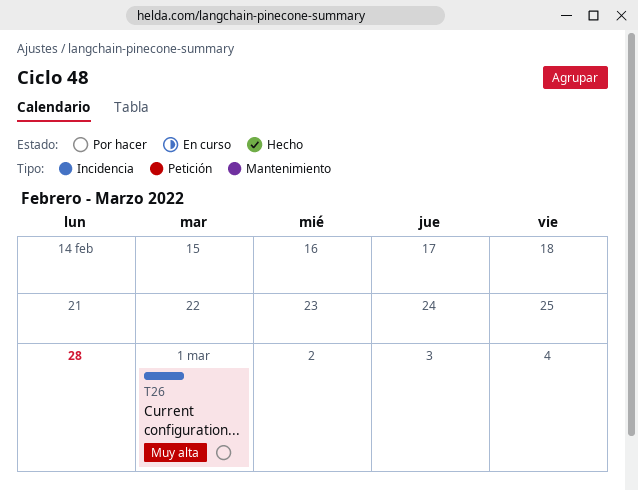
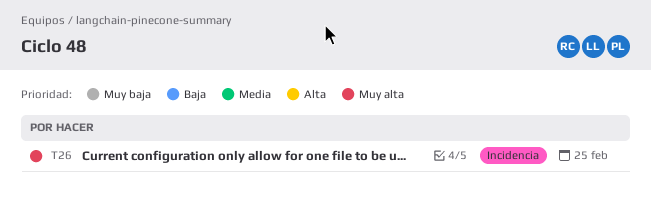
T26, due: Mar 1 -> Feb 25

